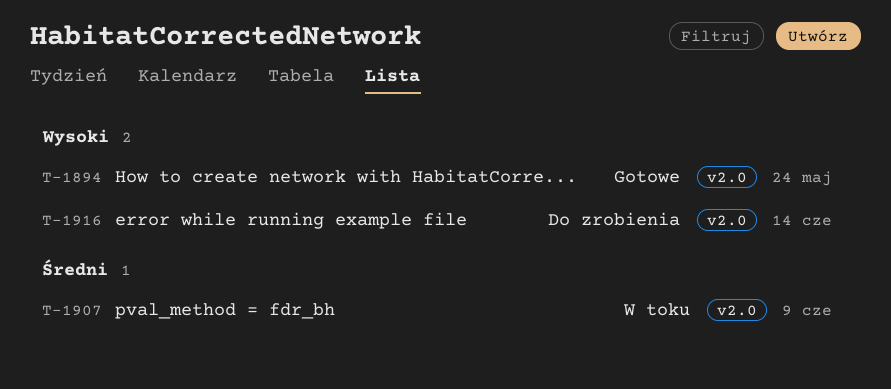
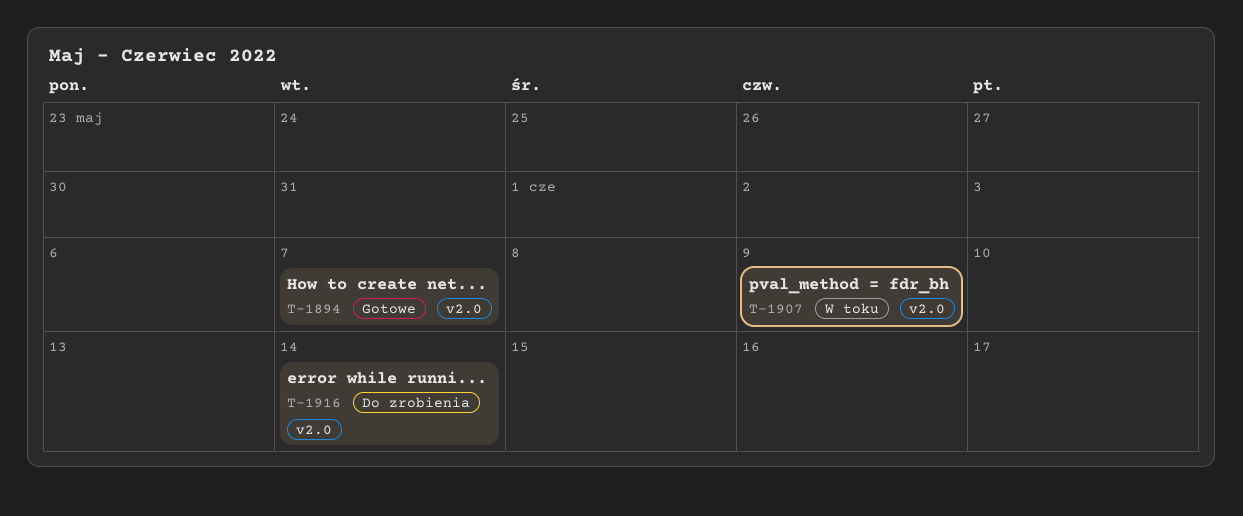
T-1894, due: May 24 -> Jun 7

